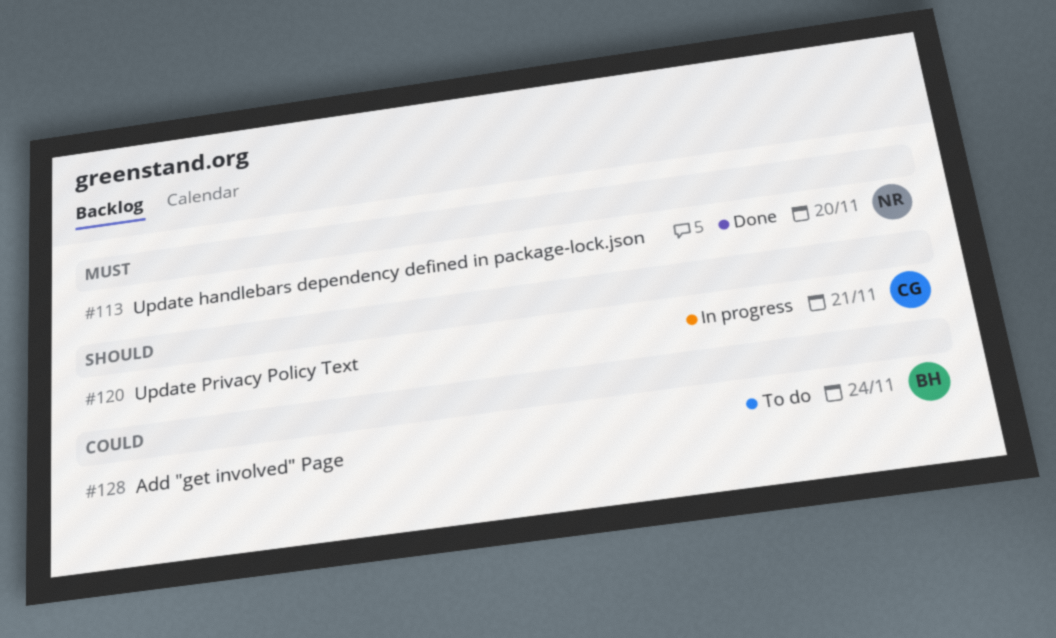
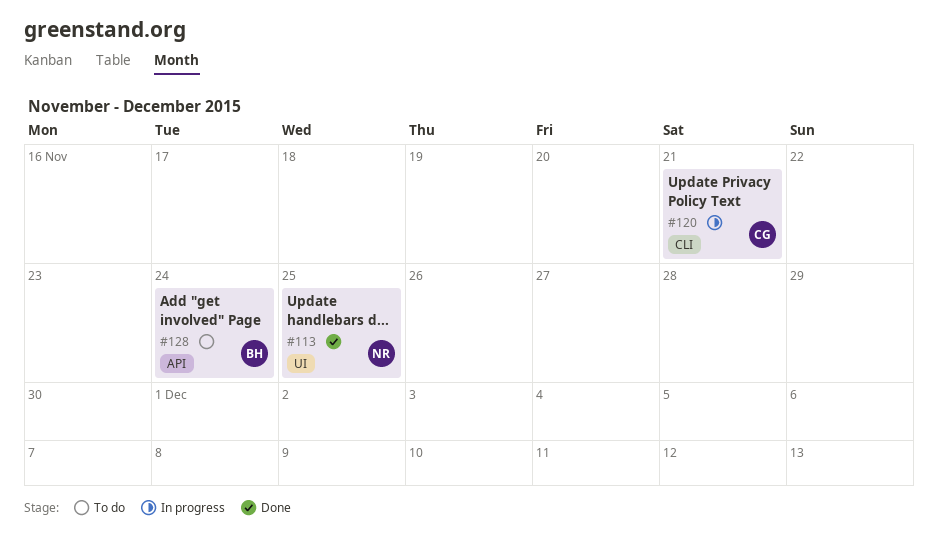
#113, due: Nov 20 -> Nov 25

